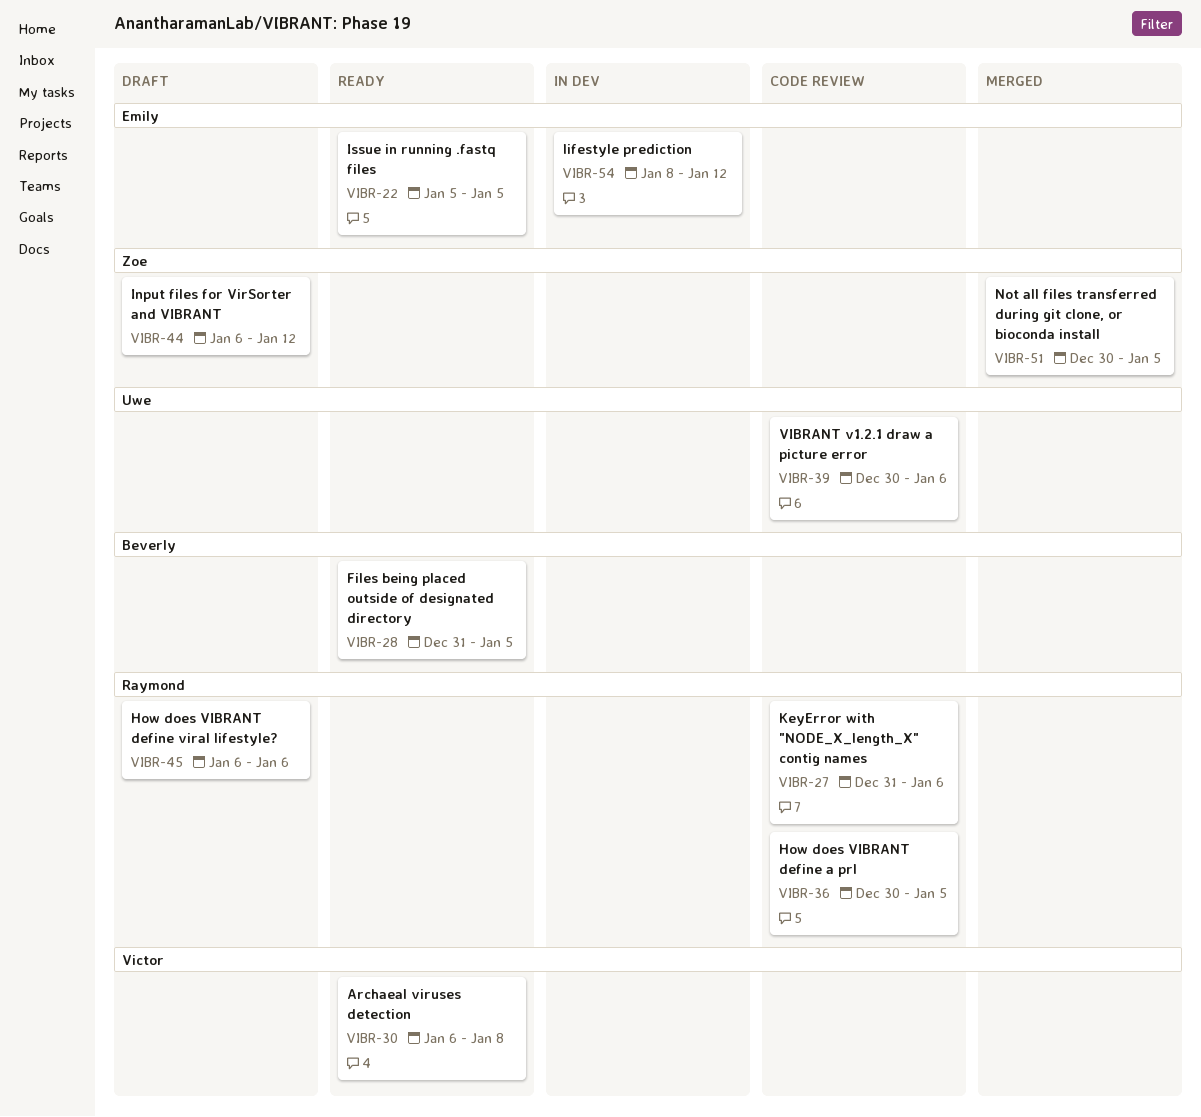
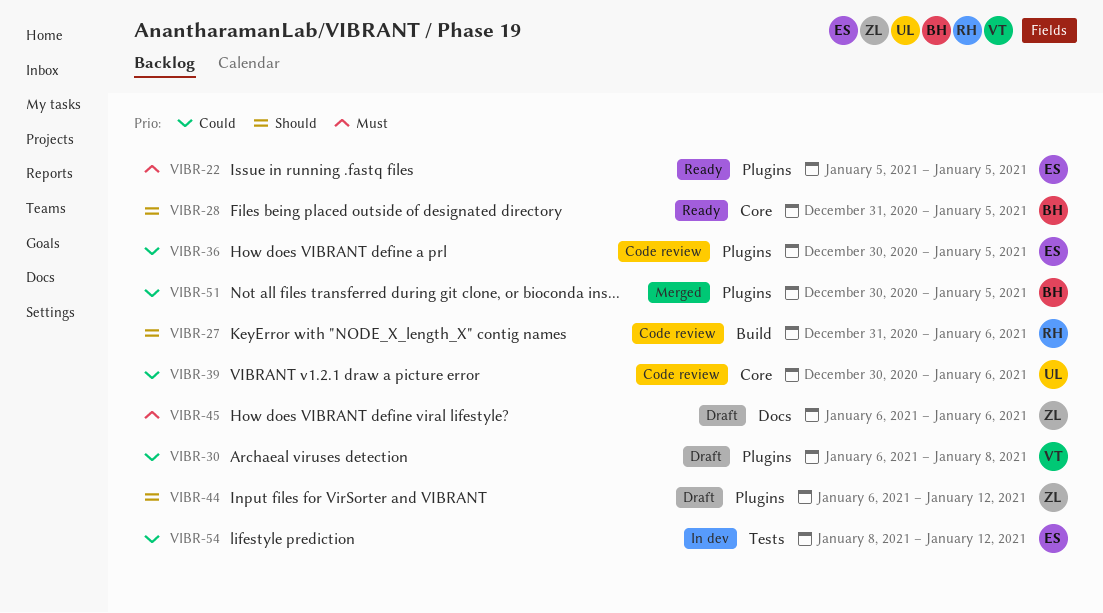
VIBR-30, status: Ready -> Draft
VIBR-36, owner: Raymond -> Emily
VIBR-45, owner: Raymond -> Zoe
VIBR-51, owner: Zoe -> Beverly

